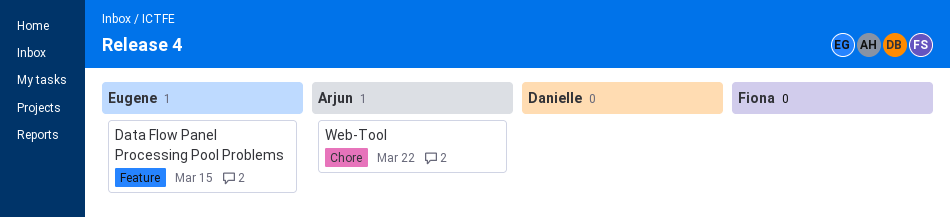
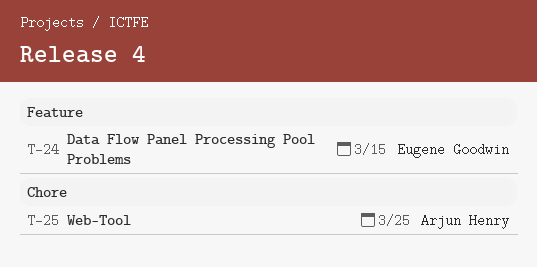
Web-Tool, due: Mar 22 -> Mar 25

